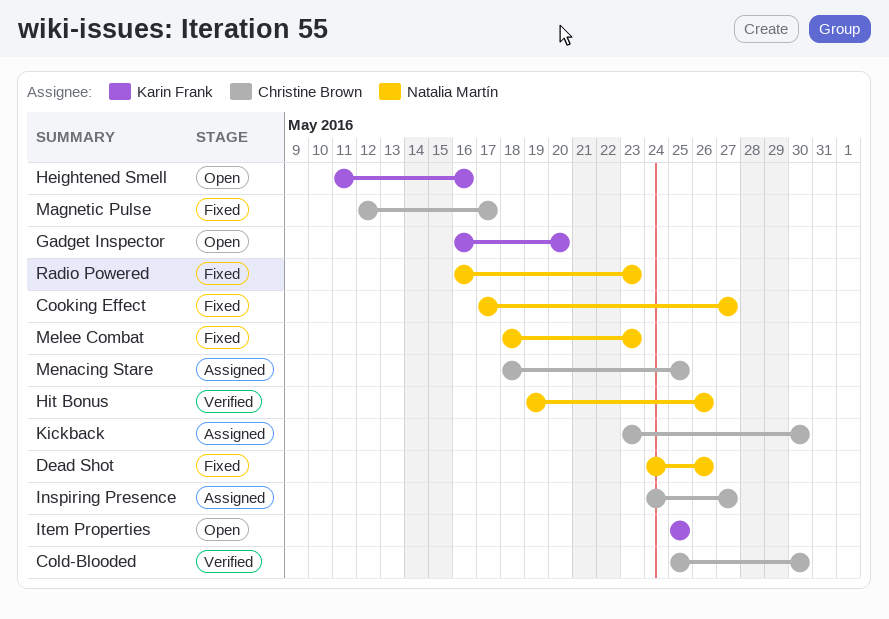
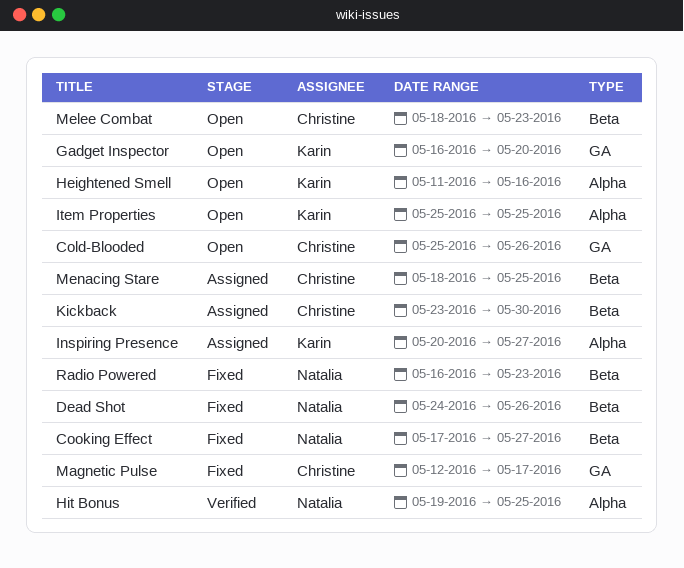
Cold-Blooded, status: Verified -> Open
Cold-Blooded, due: May 30 -> May 26
Hit Bonus, due: May 26 -> May 25
Inspiring Presence, owner: Christine Brown -> Karin Frank
Inspiring Presence, start: May 24 -> May 20
Melee Combat, status: Fixed -> Open
Melee Combat, owner: Natalia Martín -> Christine Brown

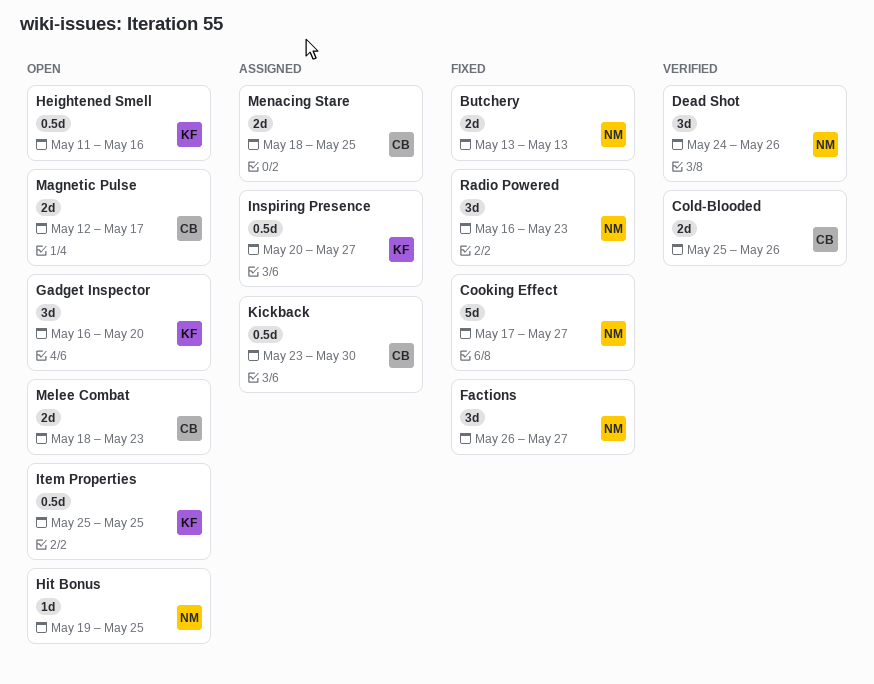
Butchery: none -> present
Cold-Blooded, status: Open -> Verified
Dead Shot, status: Fixed -> Verified
Factions: none -> present
Hit Bonus, status: Verified -> Open
Magnetic Pulse, status: Fixed -> Open

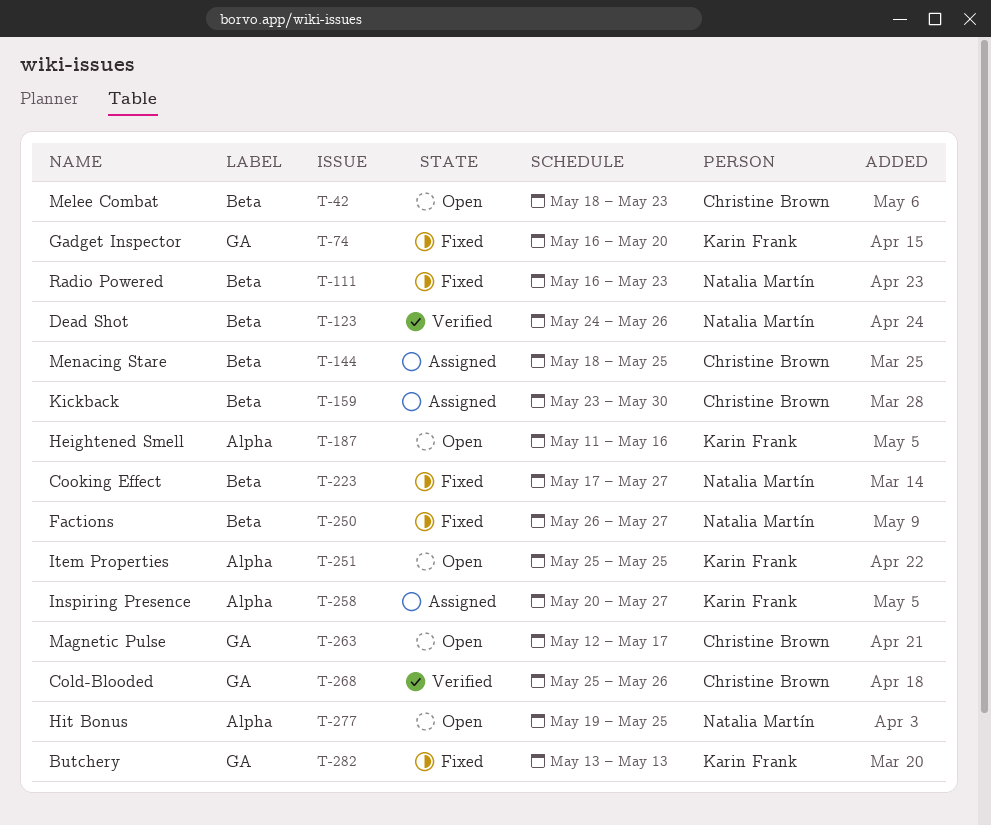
Butchery, owner: Natalia Martín -> Karin Frank
Gadget Inspector, status: Open -> Fixed

